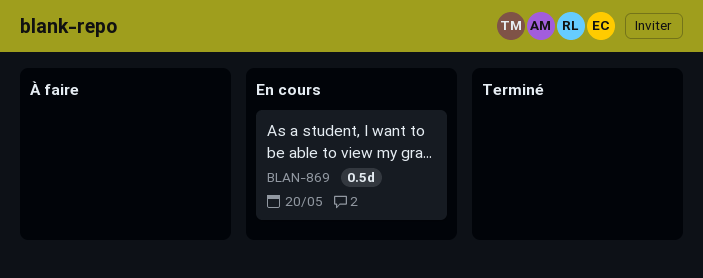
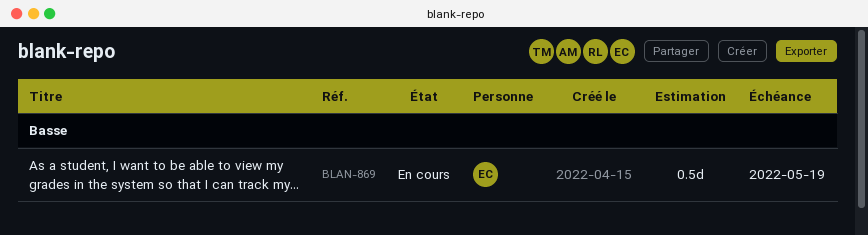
BLAN-869, due: May 20 -> May 19

